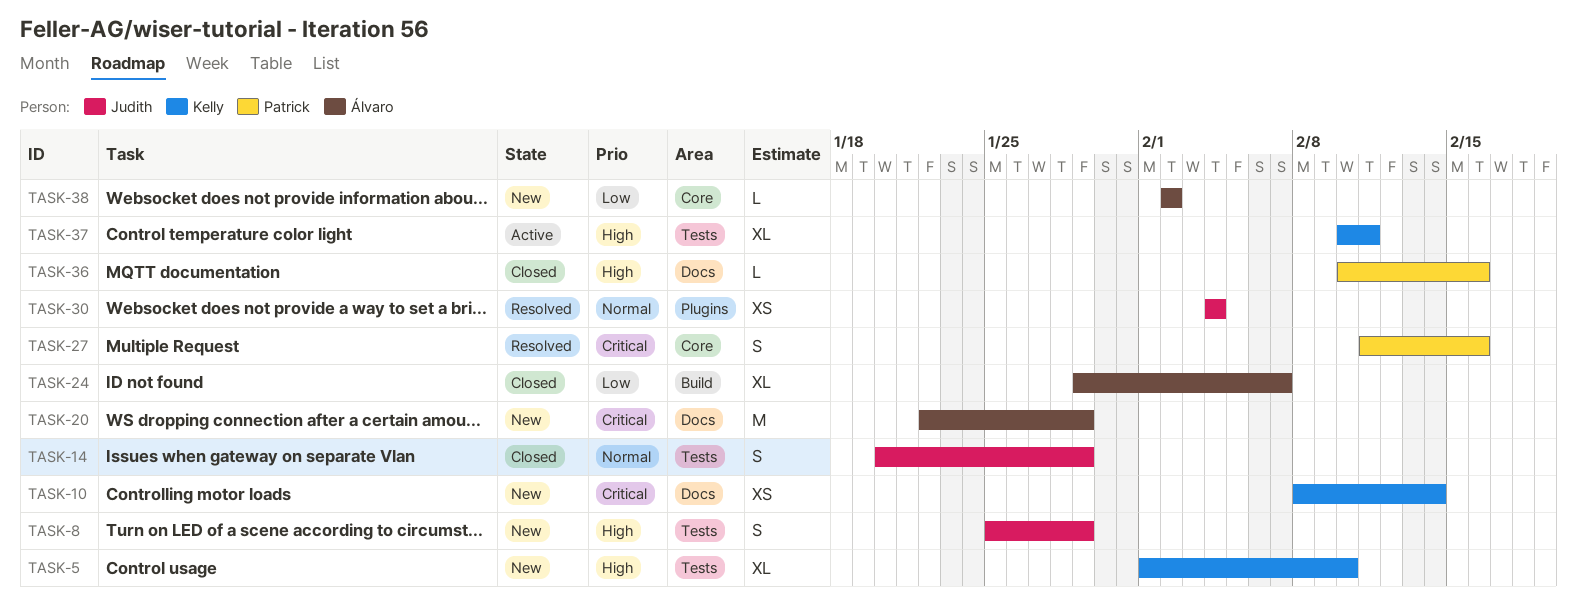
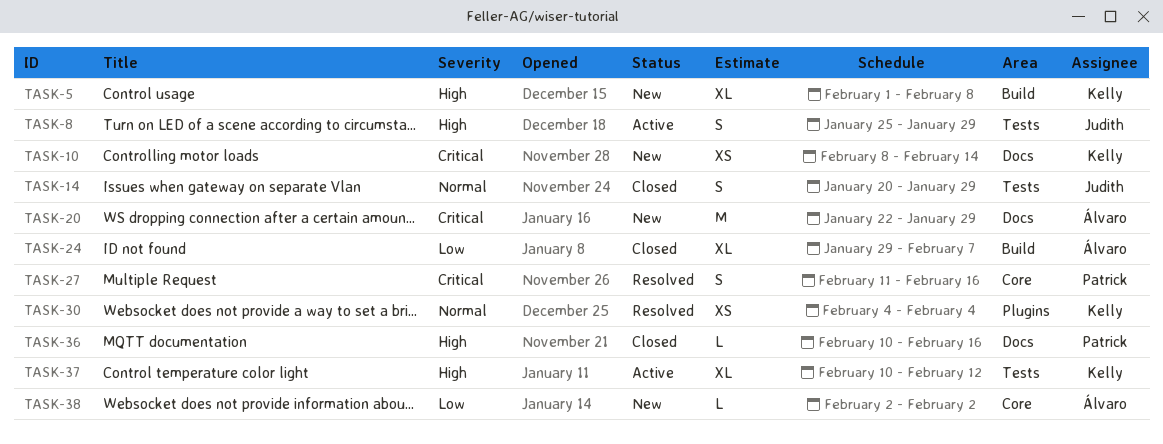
TASK-5, label: Tests -> Build
TASK-5, due: Feb 10 -> Feb 8
TASK-8, status: New -> Active
TASK-30, owner: Judith -> Kelly
TASK-37, due: Feb 11 -> Feb 12

